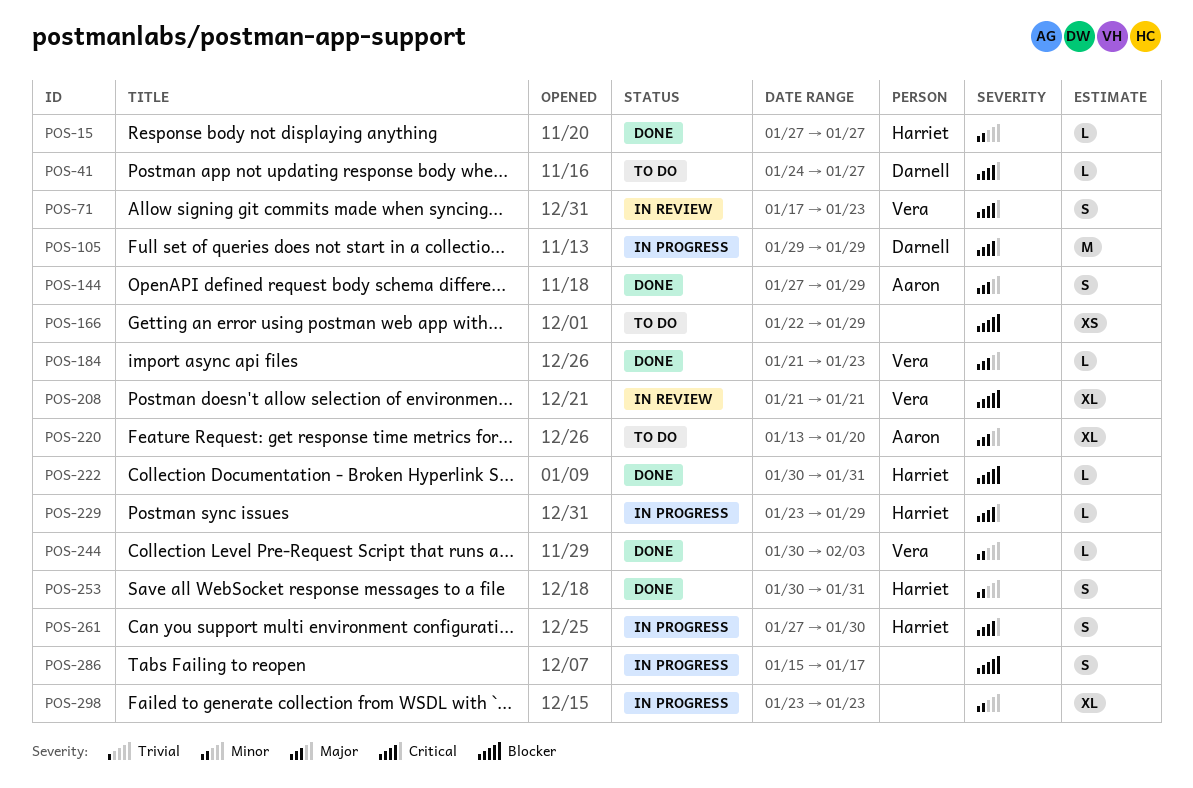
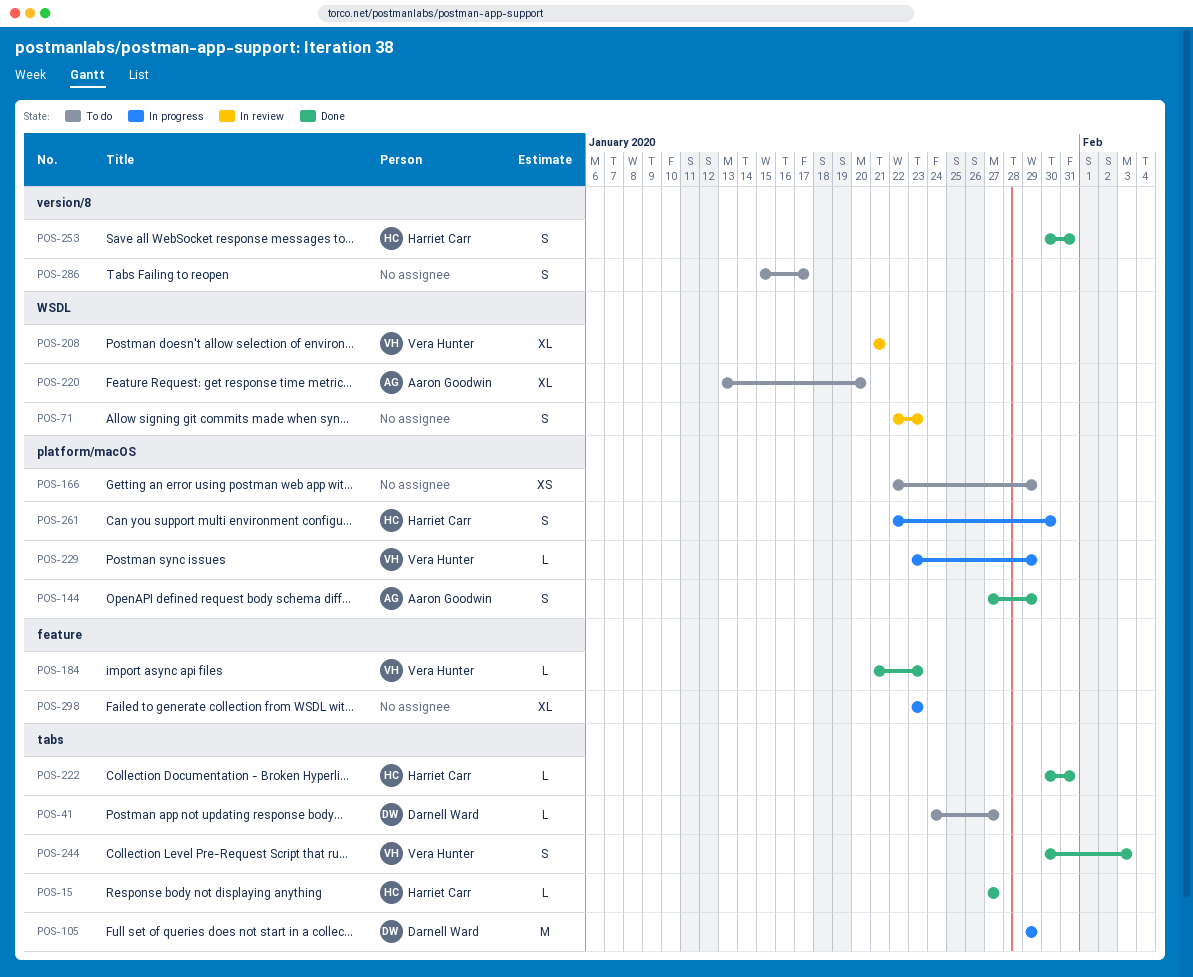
POS-71, owner: Vera Hunter -> none
POS-71, start: Jan 17 -> Jan 22
POS-229, owner: Harriet Carr -> Vera Hunter
POS-244, estimate: L -> S
POS-261, start: Jan 27 -> Jan 22
POS-286, status: In progress -> To do

